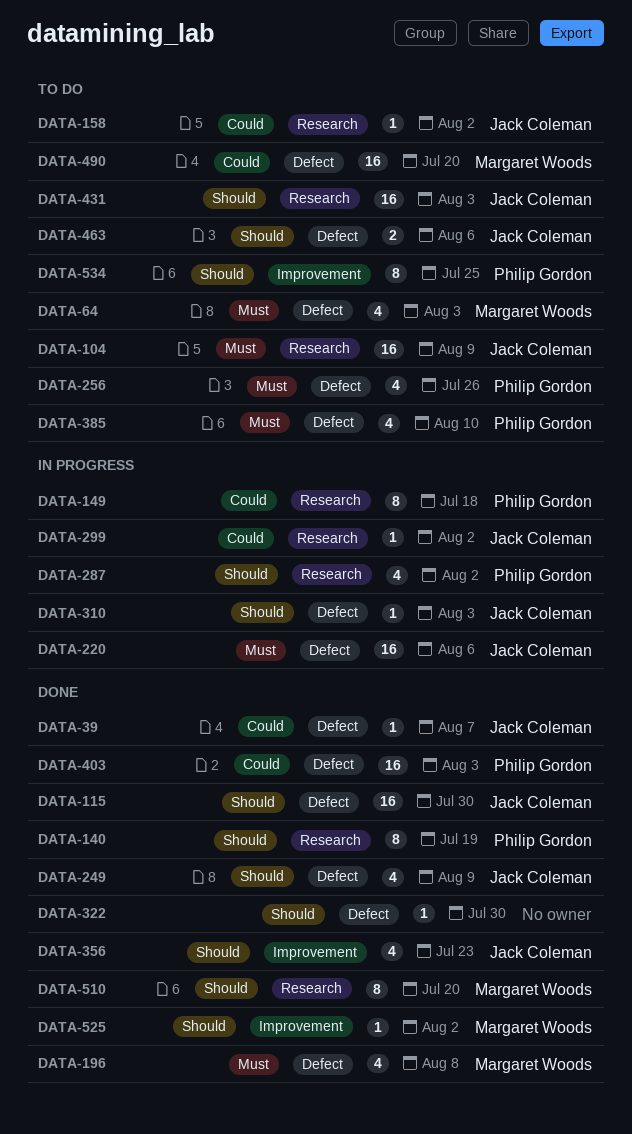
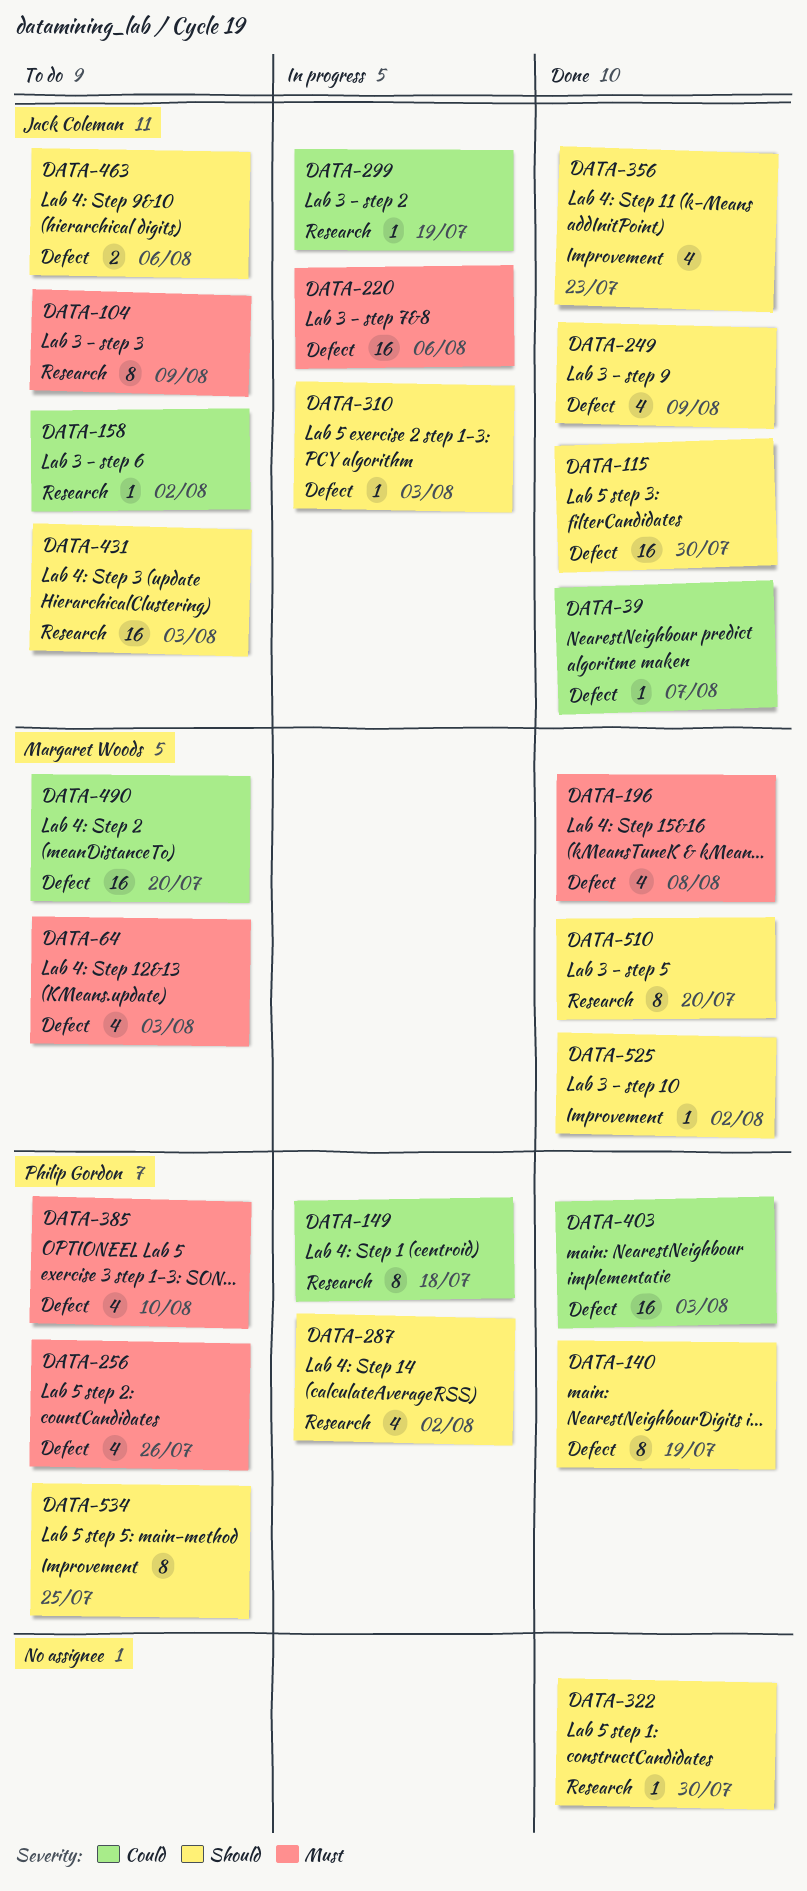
DATA-104, estimate: 16 -> 8
DATA-140, label: Research -> Defect
DATA-299, due: Aug 2 -> Jul 19
DATA-322, label: Defect -> Research

